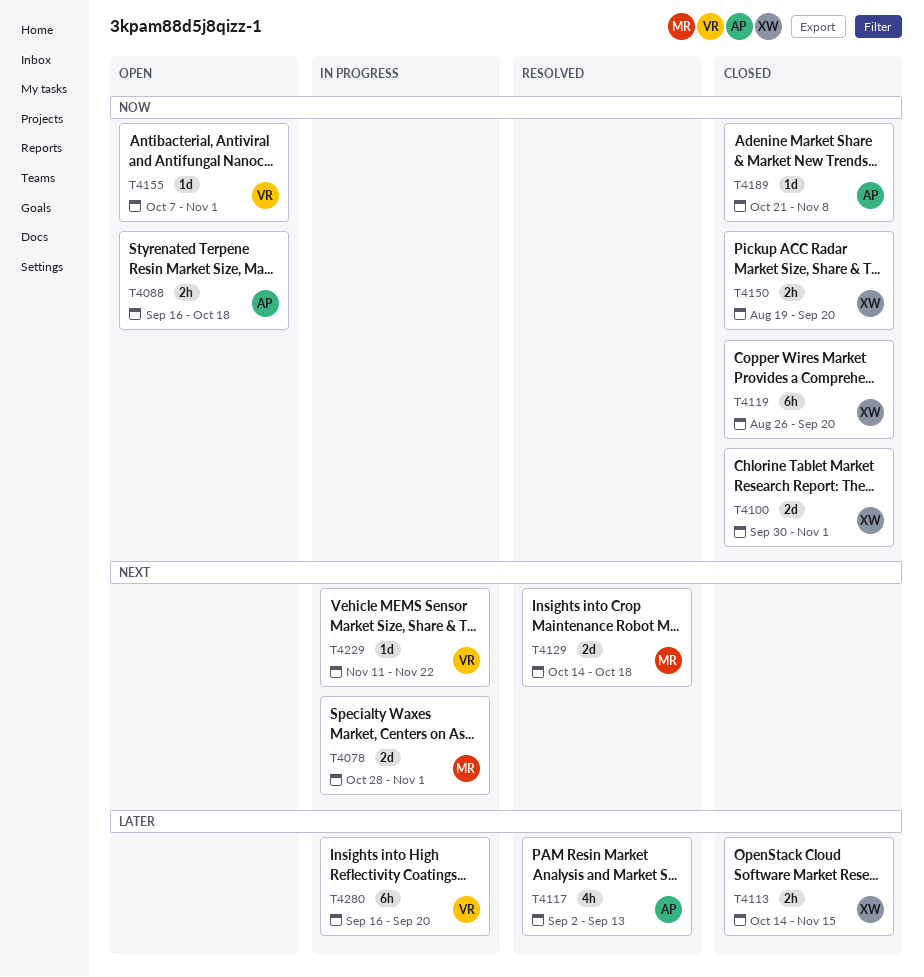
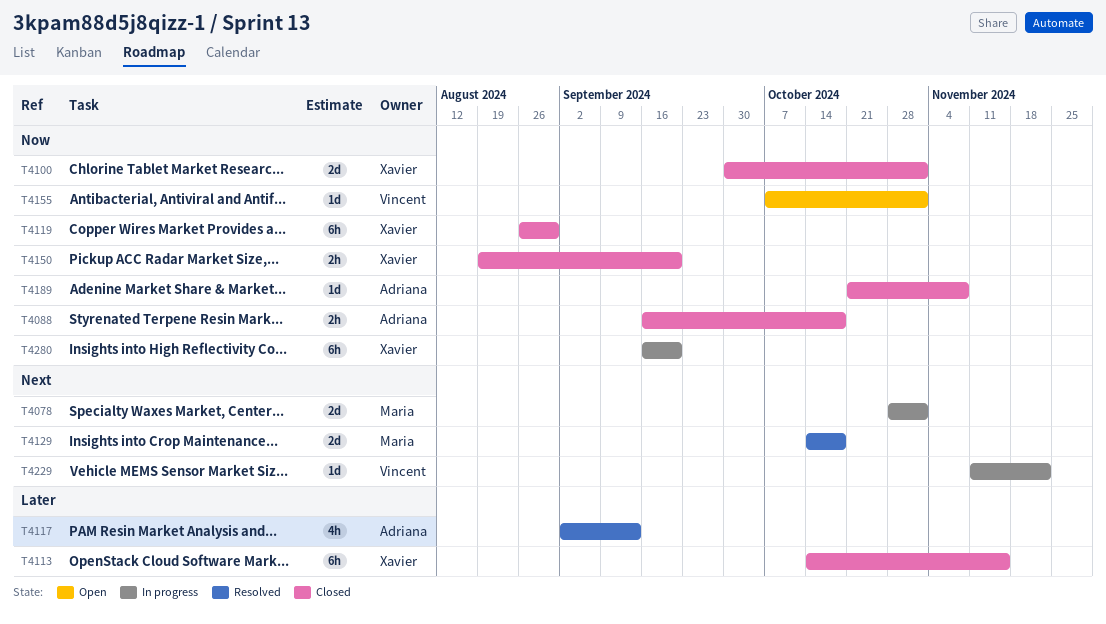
T4088, status: Open -> Closed
T4113, estimate: 2h -> 6h
T4119, due: Sep 20 -> Aug 30
T4280, owner: Vincent -> Xavier
T4280, priority: Later -> Now

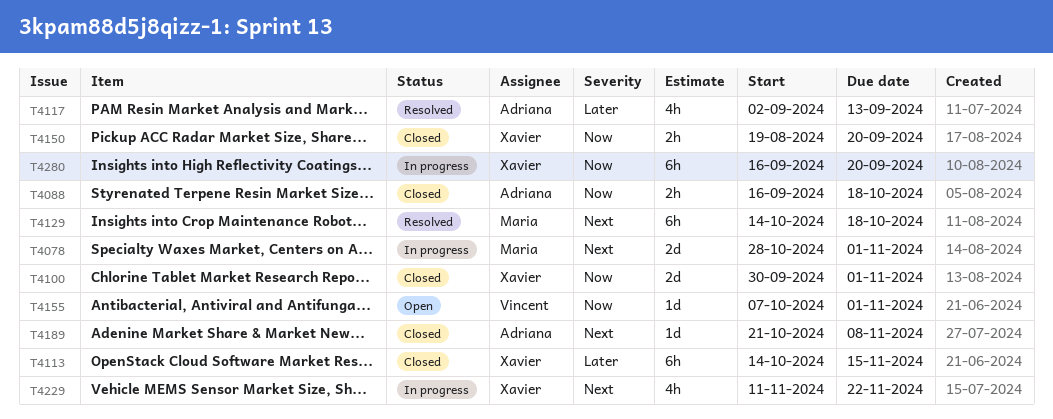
T4119: present -> none
T4129, estimate: 2d -> 6h
T4189, priority: Now -> Next
T4229, owner: Vincent -> Xavier
T4229, estimate: 1d -> 4h

